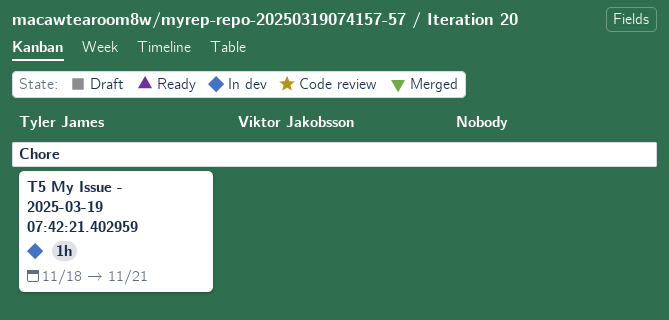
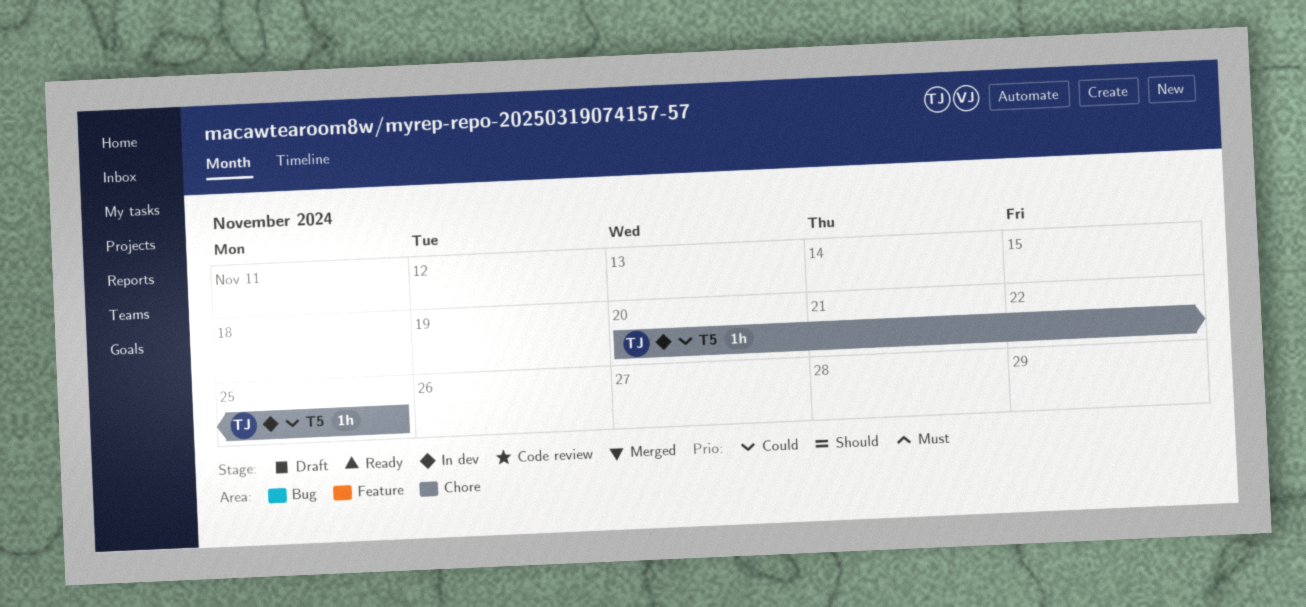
T5, start: Nov 18 -> Nov 20
T5, due: Nov 21 -> Nov 25

